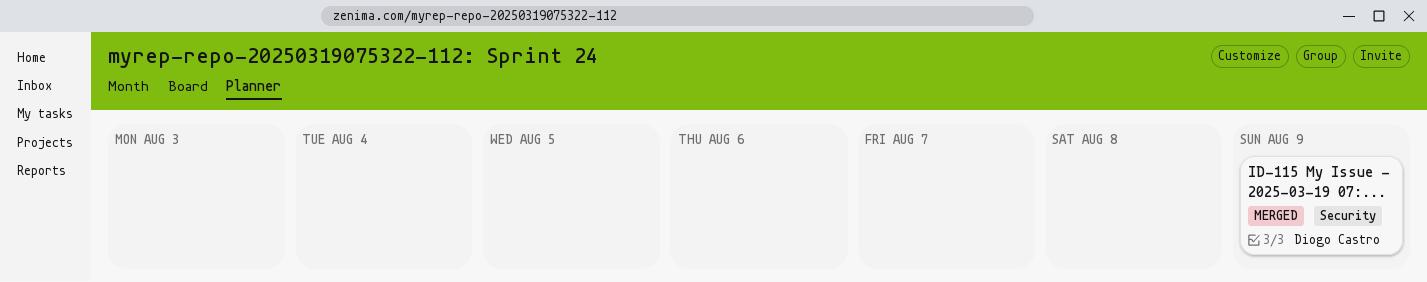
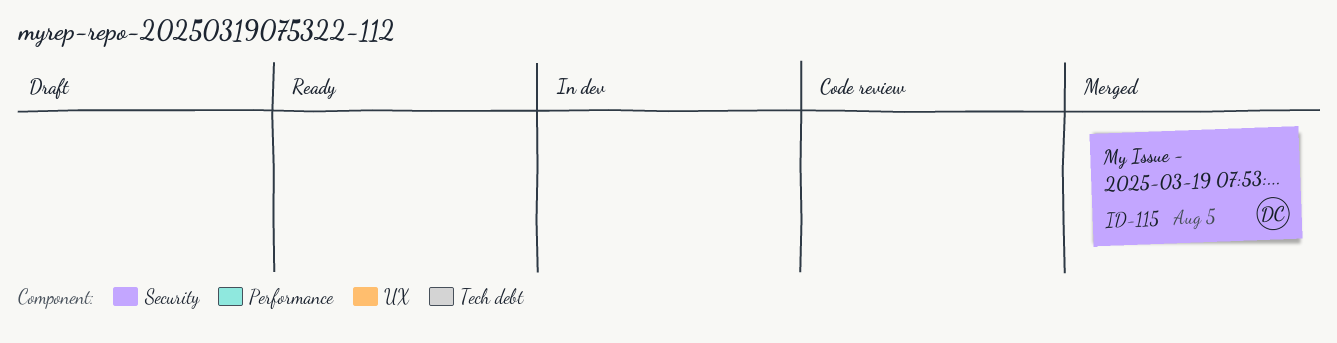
ID-115, due: Aug 9 -> Aug 5

